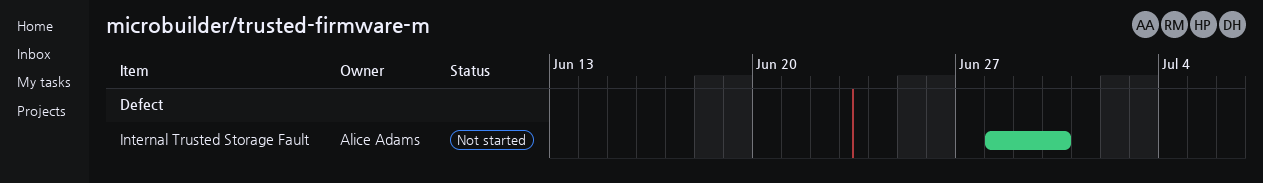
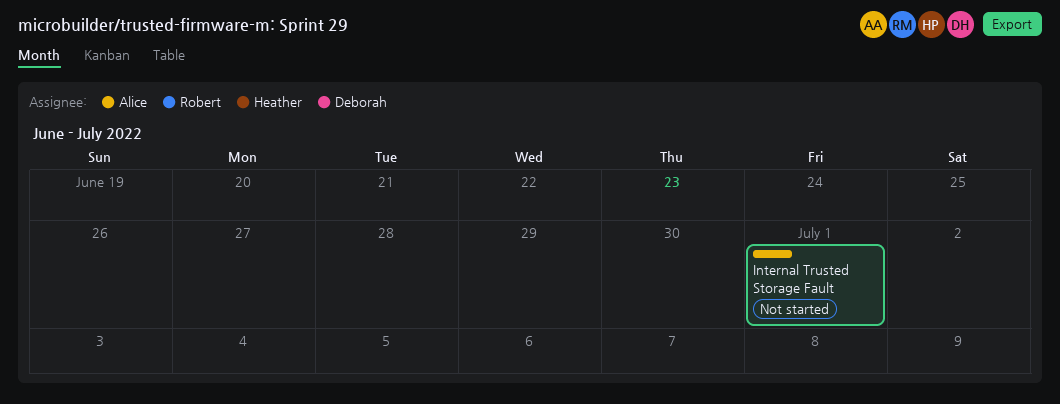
Internal Trusted Storage Fault, due: Jun 30 -> Jul 1

